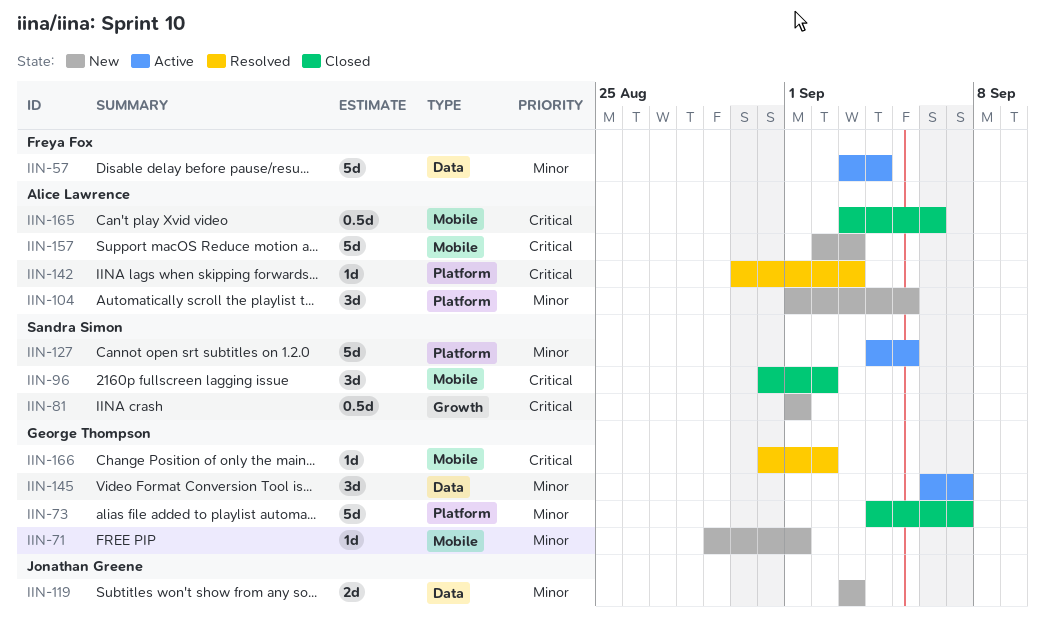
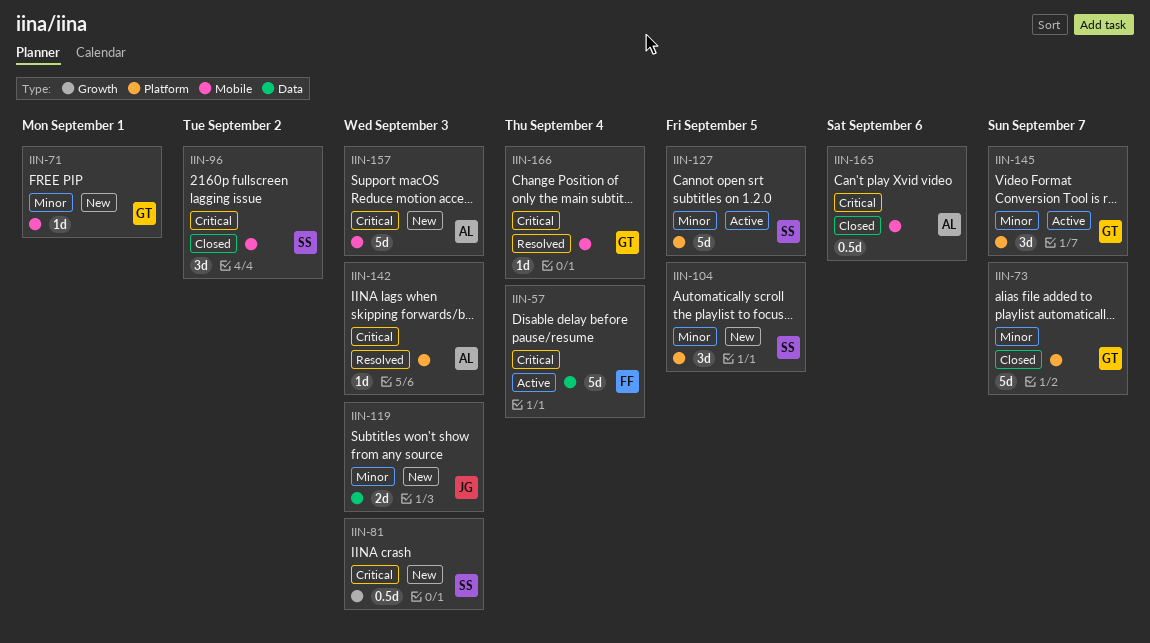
IIN-57, priority: Minor -> Critical
IIN-81, due: Sep 1 -> Sep 3
IIN-104, owner: Alice Lawrence -> Sandra Simon
IIN-145, label: Data -> Platform
IIN-166, due: Sep 2 -> Sep 4

